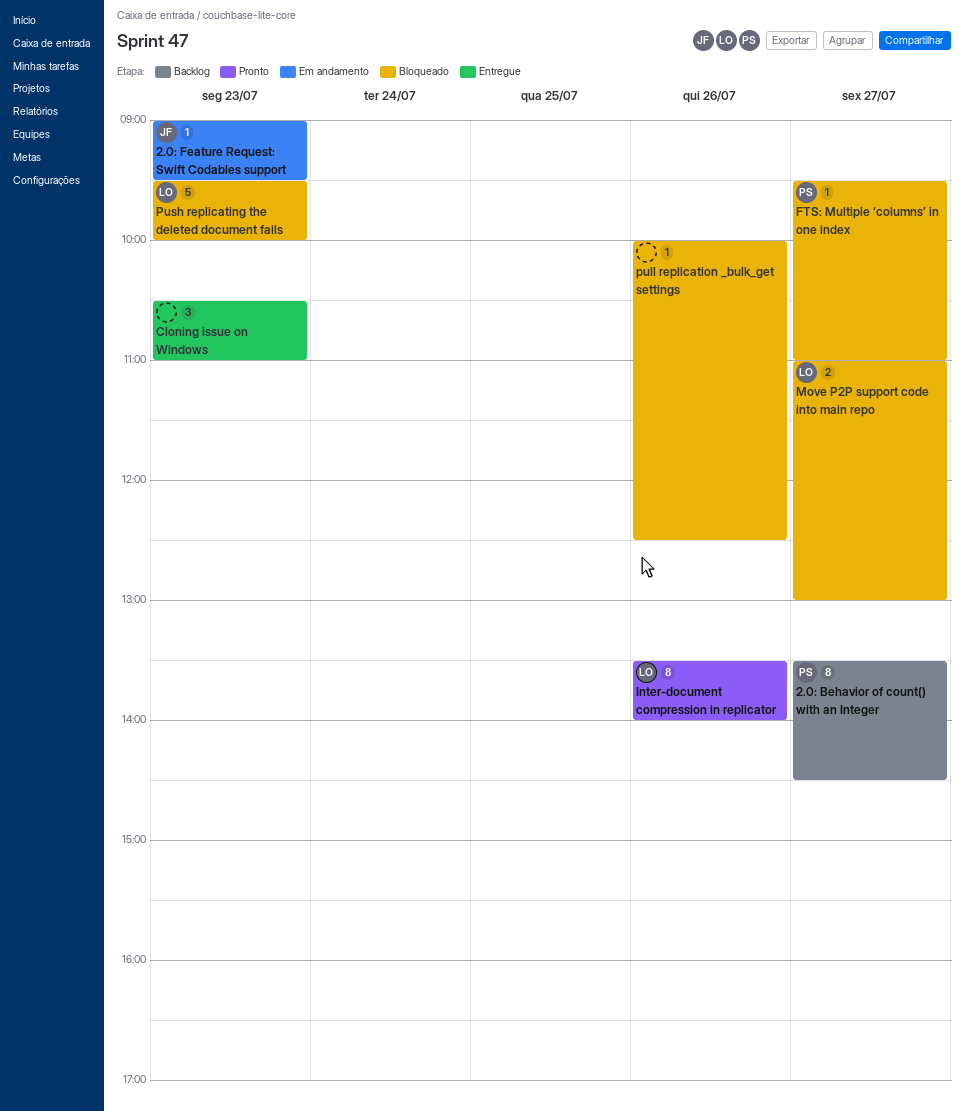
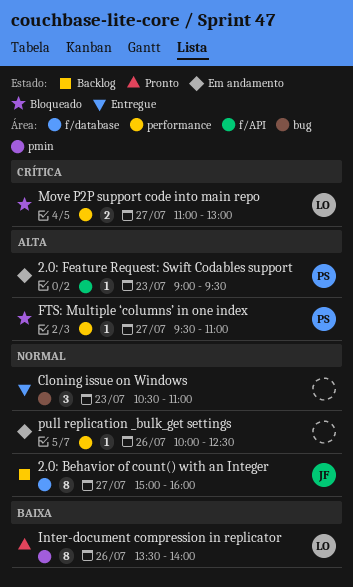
2.0: Behavior of count() with an Integer, owner: PS -> JF
2.0: Behavior of count() with an Integer, begins: 13:30 -> 15:00
2.0: Behavior of count() with an Integer, ends: 14:30 -> 16:00
2.0: Feature Request: Swift Codables support, owner: JF -> PS
pull replication _bulk_get settings, status: Bloqueado -> Em andamento
Push replicating the deleted document fails: present -> none

